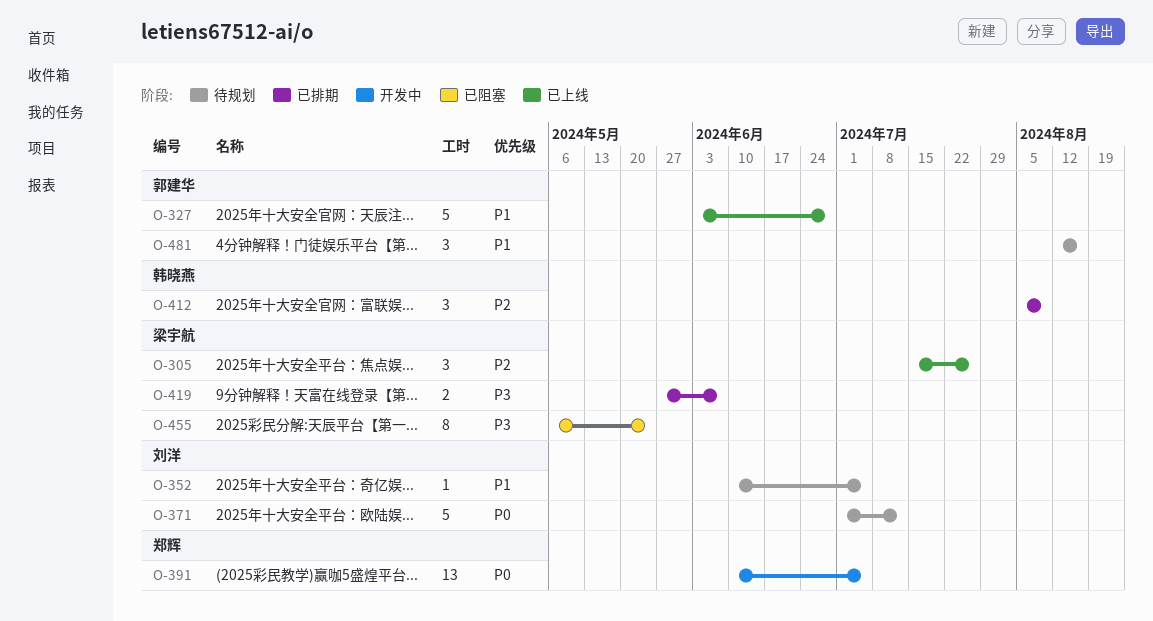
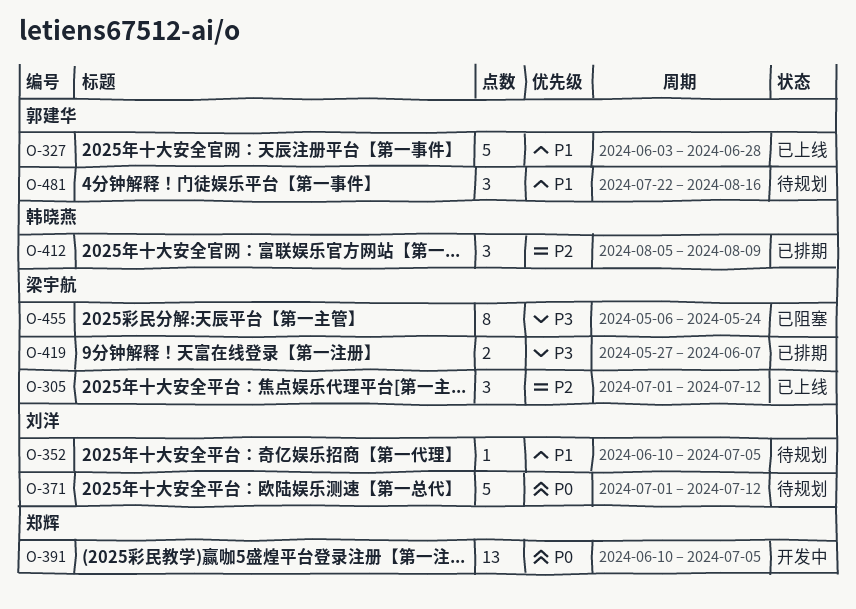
O-305, start: Jul 15 -> Jul 1
O-305, due: Jul 26 -> Jul 12
O-481, start: Aug 12 -> Jul 22

